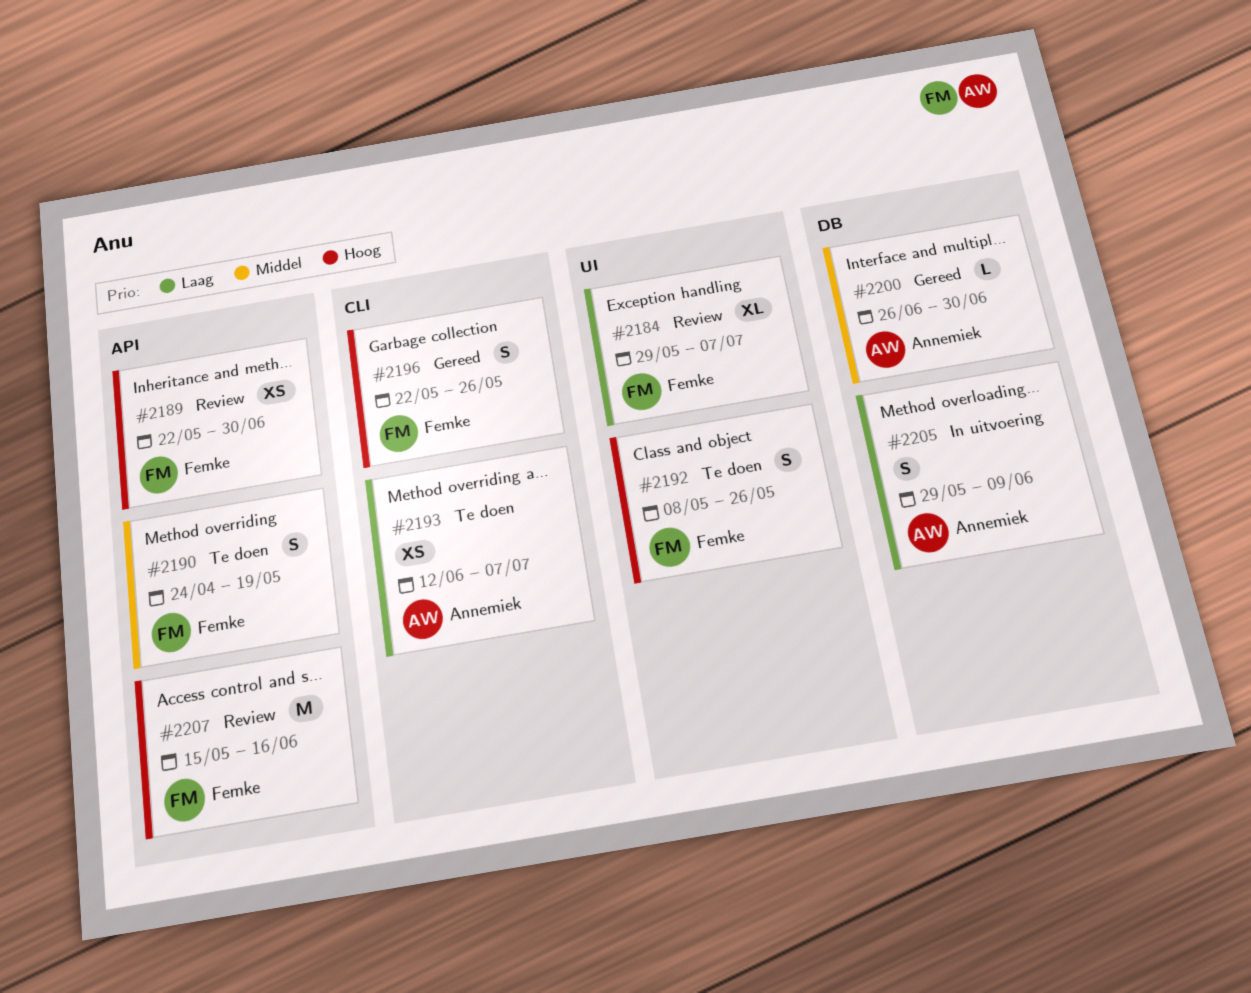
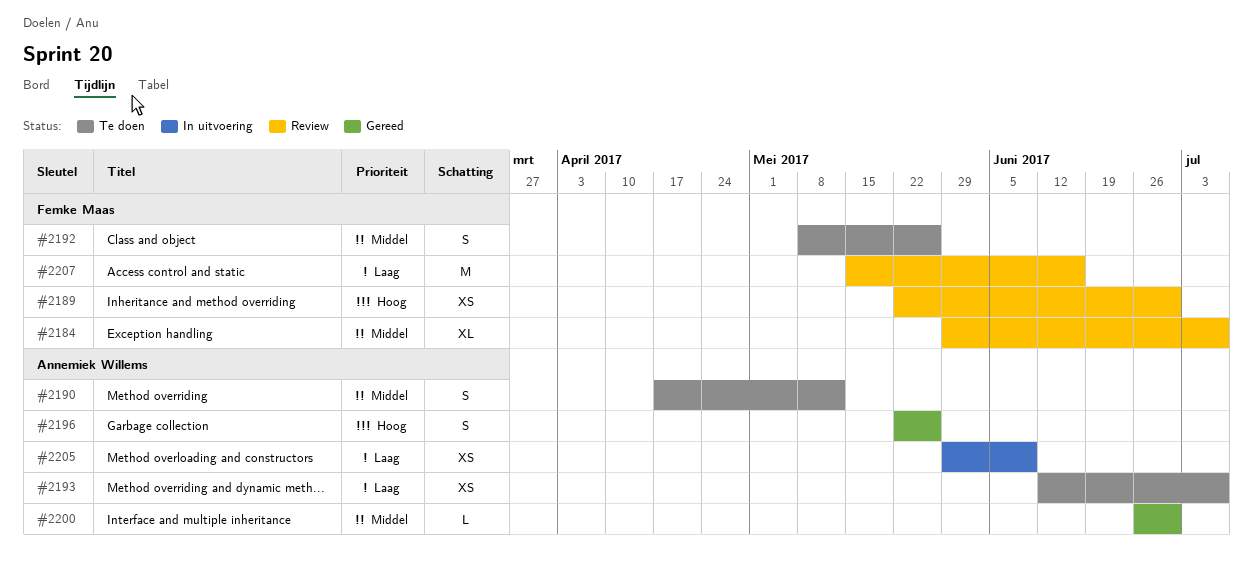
#2184, priority: Laag -> Middel
#2190, owner: Femke Maas -> Annemiek Willems
#2190, start: Apr 24 -> Apr 17
#2190, due: May 19 -> May 12
#2192, priority: Hoog -> Middel
#2196, owner: Femke Maas -> Annemiek Willems
#2205, estimate: S -> XS
#2207, priority: Hoog -> Laag

